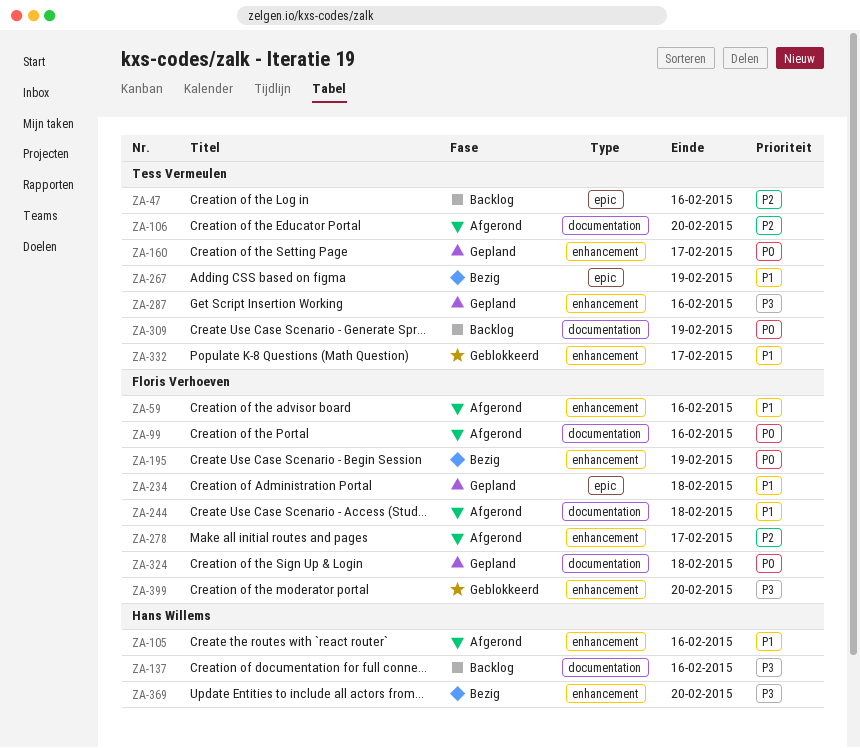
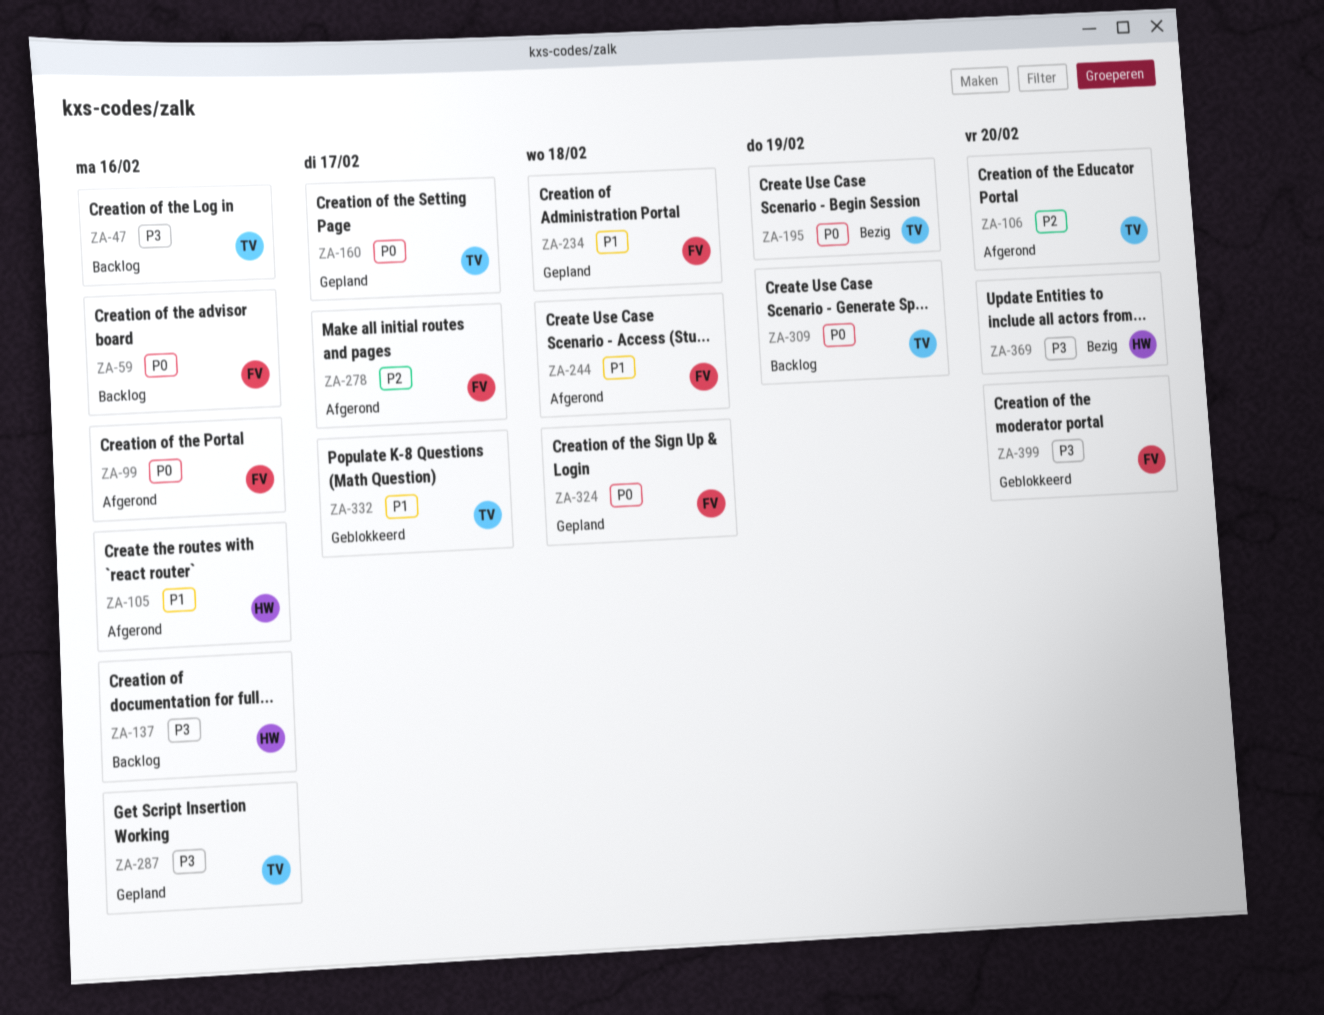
ZA-47, priority: P2 -> P3
ZA-59, status: Afgerond -> Backlog
ZA-59, priority: P1 -> P0
ZA-195, owner: Floris Verhoeven -> Tess Vermeulen
ZA-267: present -> none

